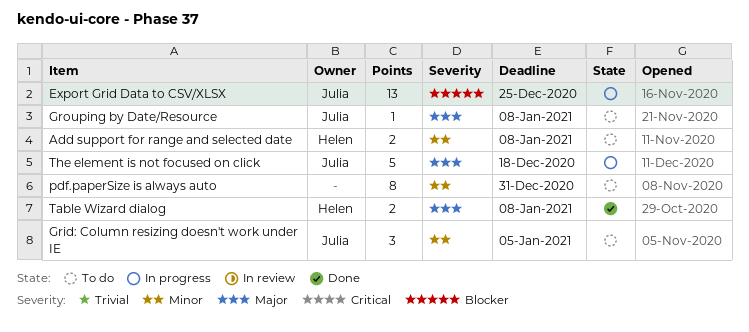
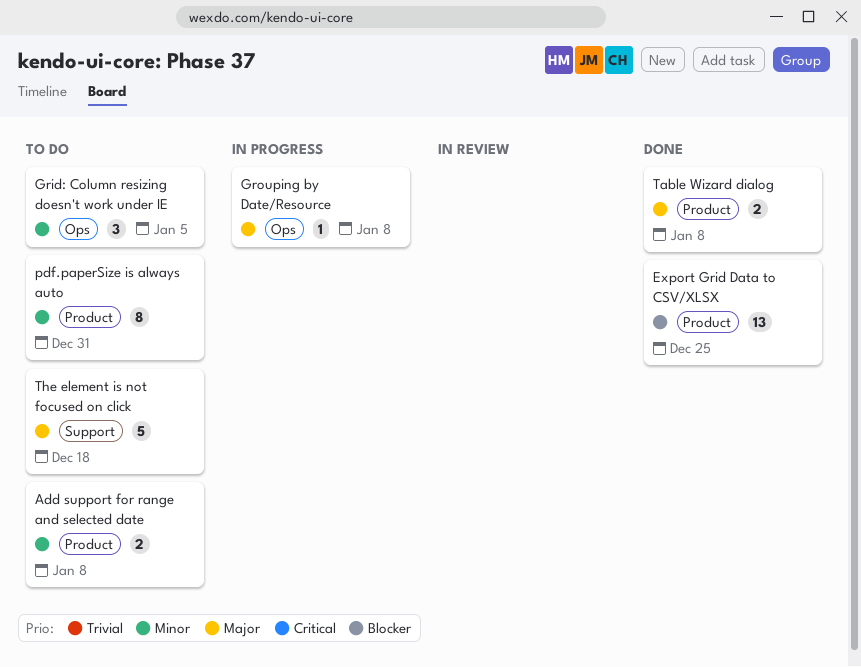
Export Grid Data to CSV/XLSX, status: In progress -> Done
Grouping by Date/Resource, status: To do -> In progress
The element is not focused on click, status: In progress -> To do

